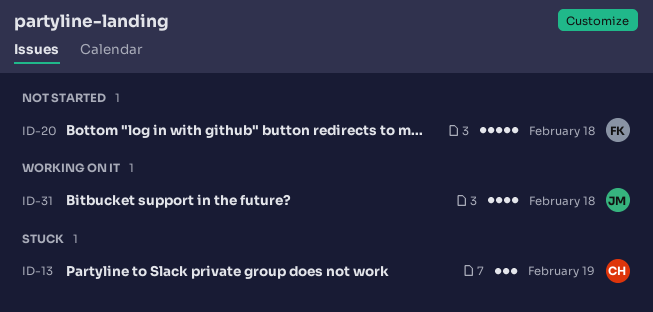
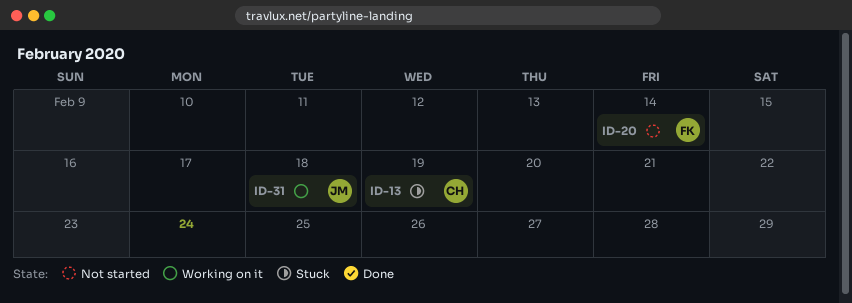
ID-20, due: Feb 18 -> Feb 14

